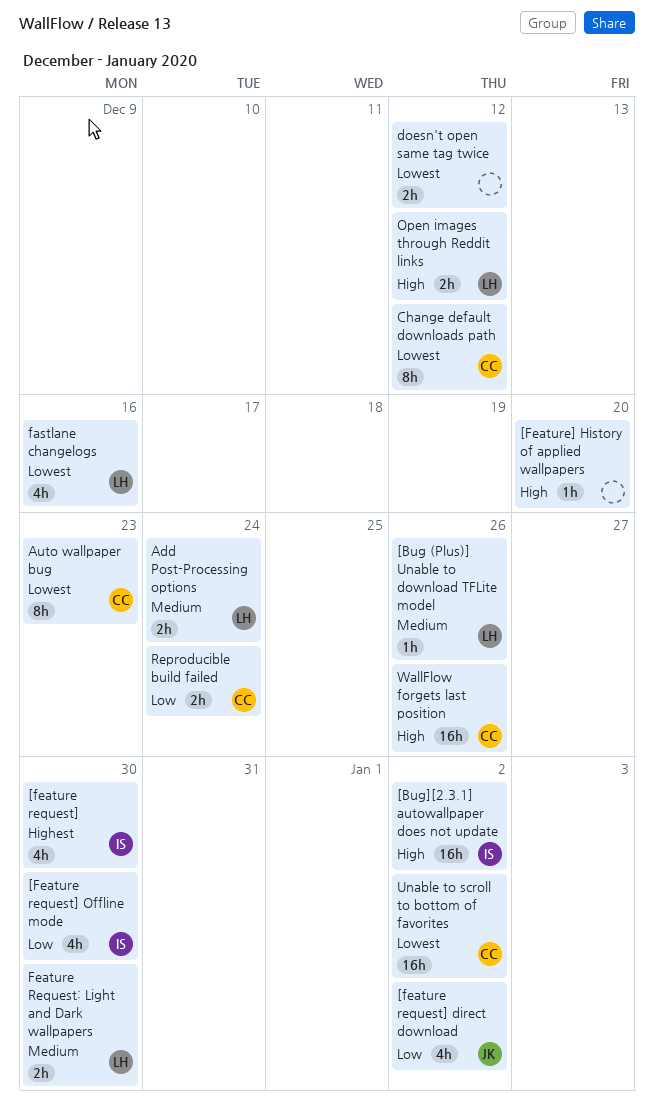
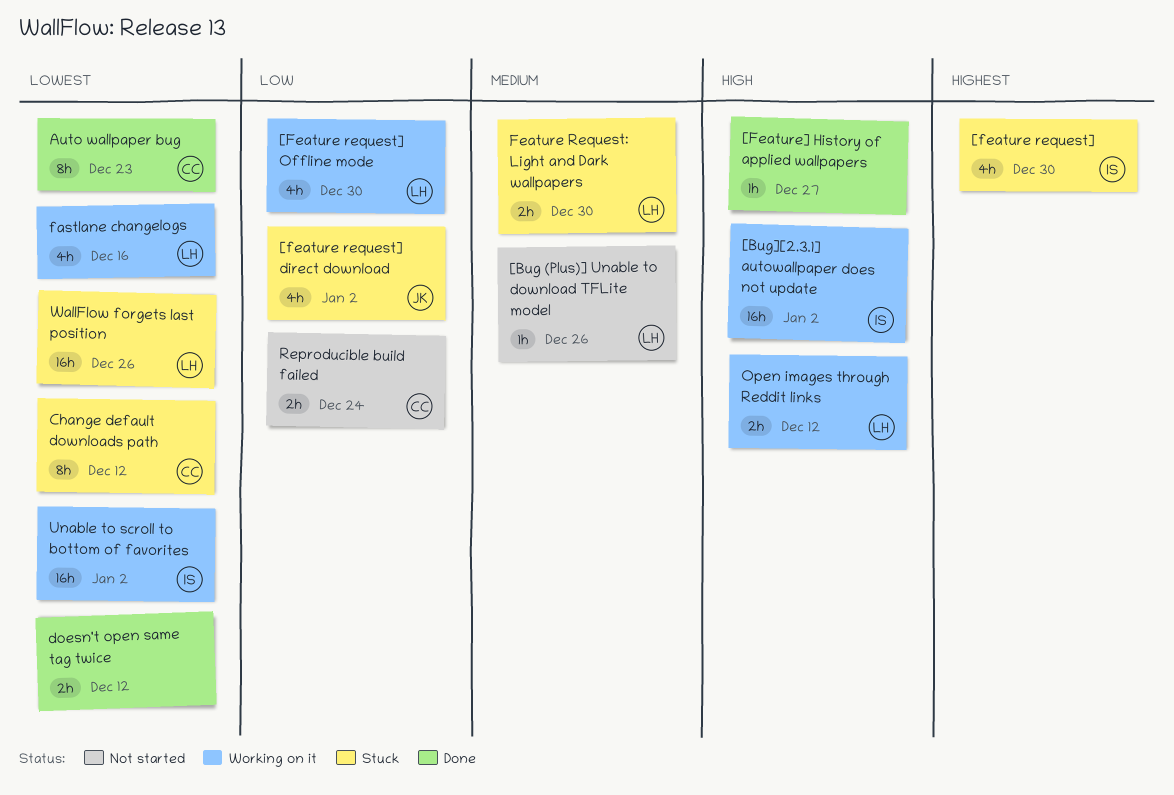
[Feature request] Offline mode, owner: IS -> LH
[Feature] History of applied wallpapers, due: Dec 20 -> Dec 27
Add Post-Processing options: present -> none
Unable to scroll to bottom of favorites, owner: CC -> IS
WallFlow forgets last position, owner: CC -> LH
WallFlow forgets last position, priority: High -> Lowest

